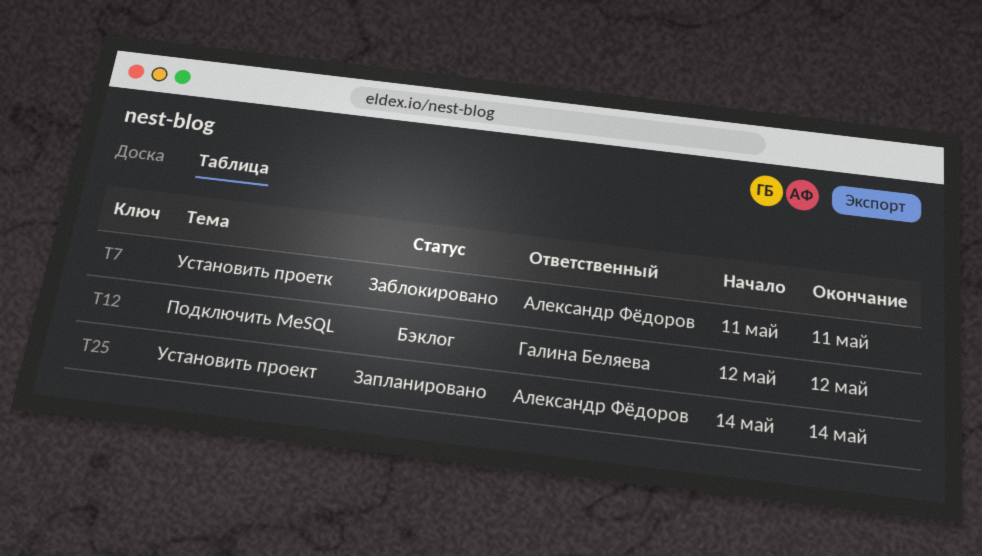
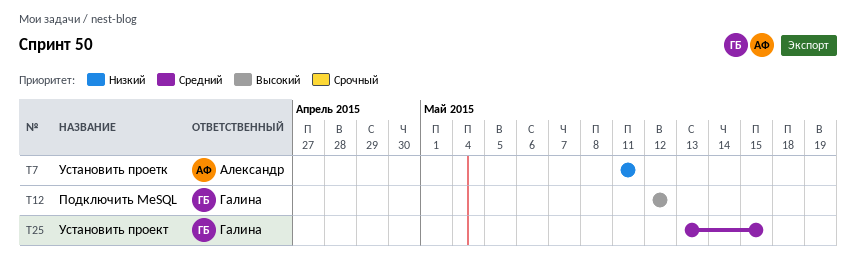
T25, owner: Александр Фёдоров -> Галина Беляева
T25, start: May 14 -> May 13
T25, due: May 14 -> May 15

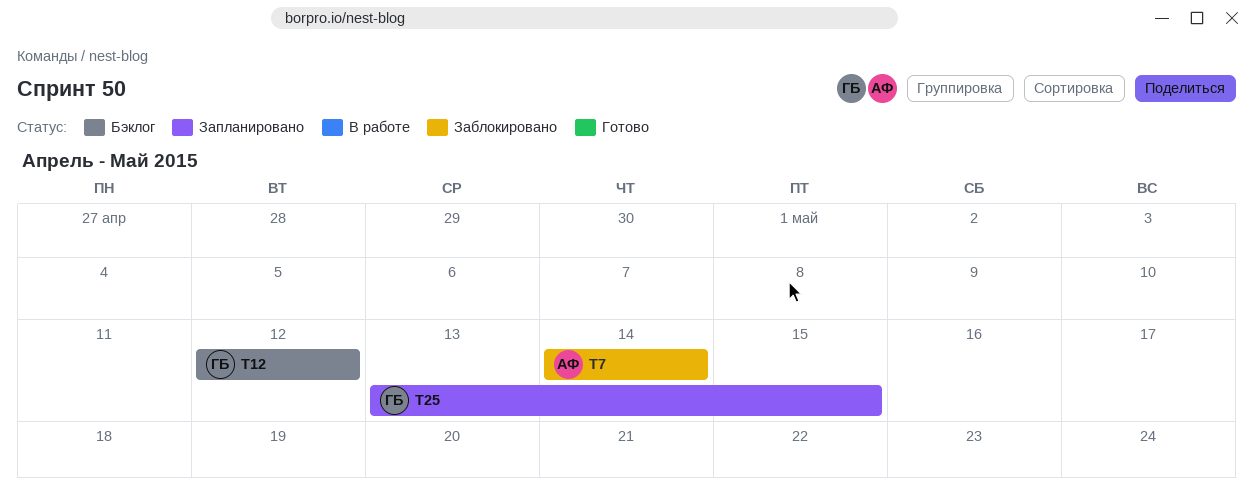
T7, start: May 11 -> May 14
T7, due: May 11 -> May 14

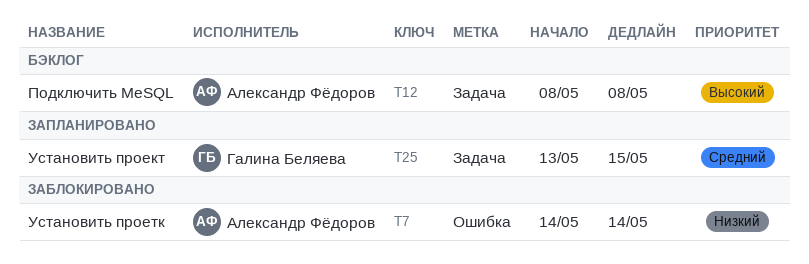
T12, owner: Галина Беляева -> Александр Фёдоров
T12, start: May 12 -> May 8
T12, due: May 12 -> May 8

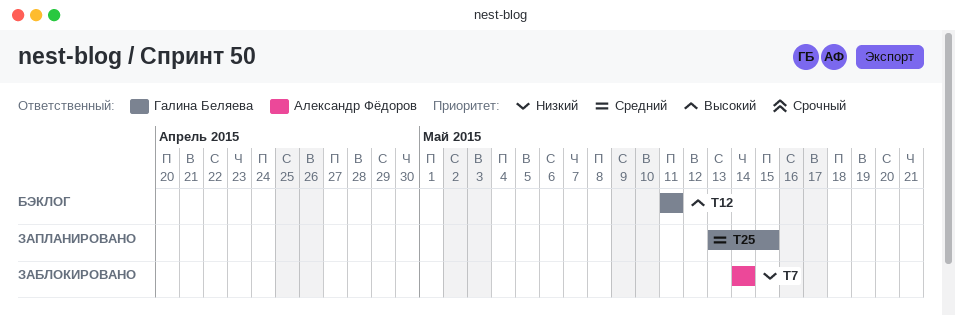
T12, owner: Александр Фёдоров -> Галина Беляева
T12, start: May 8 -> May 11
T12, due: May 8 -> May 11

